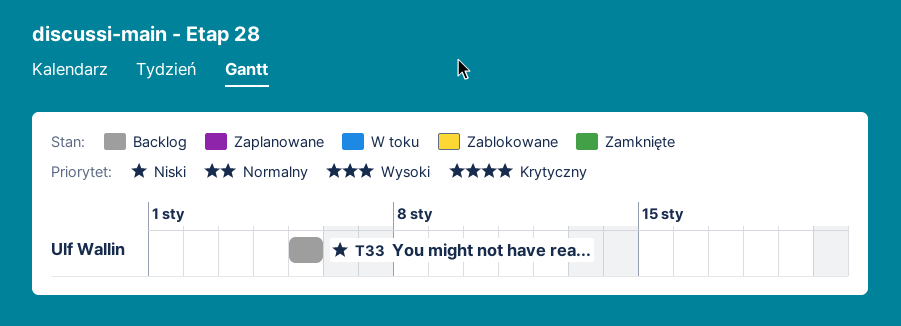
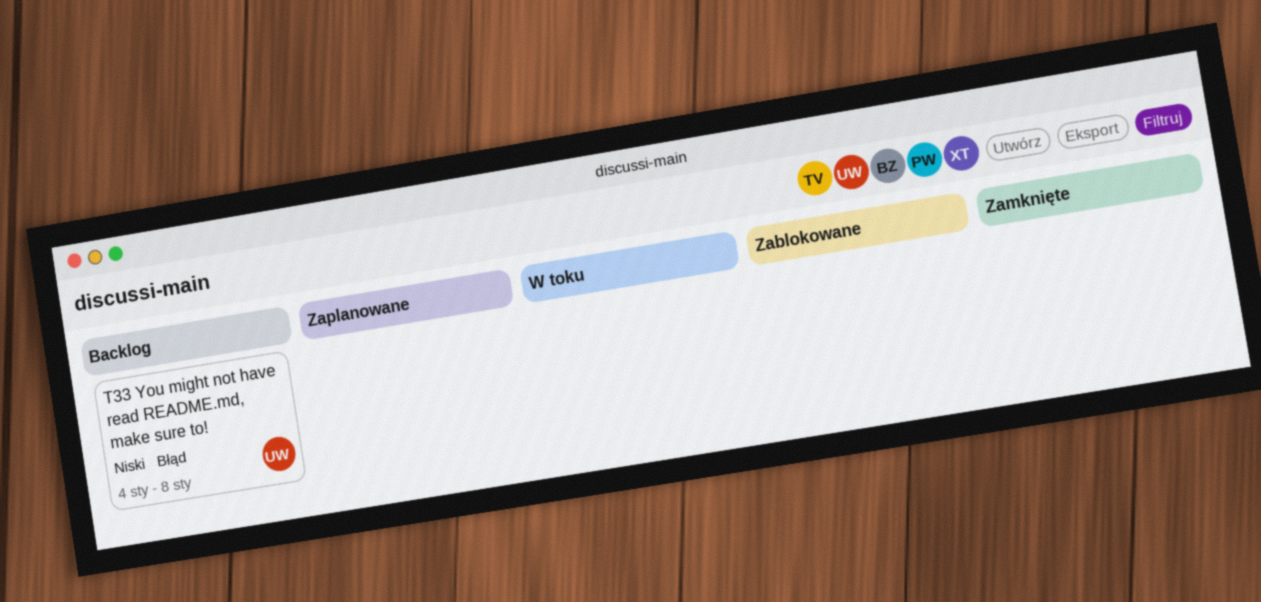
T33, start: Jan 5 -> Jan 4
T33, due: Jan 5 -> Jan 8

